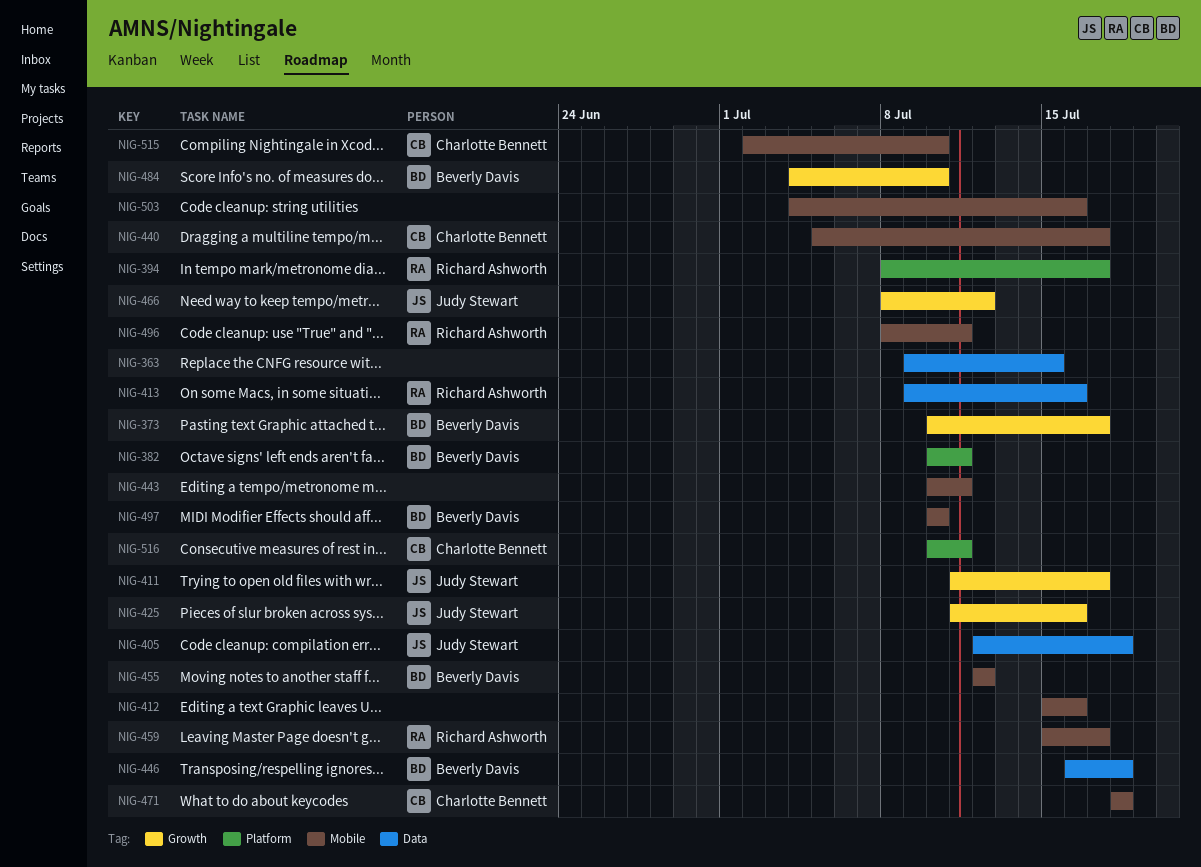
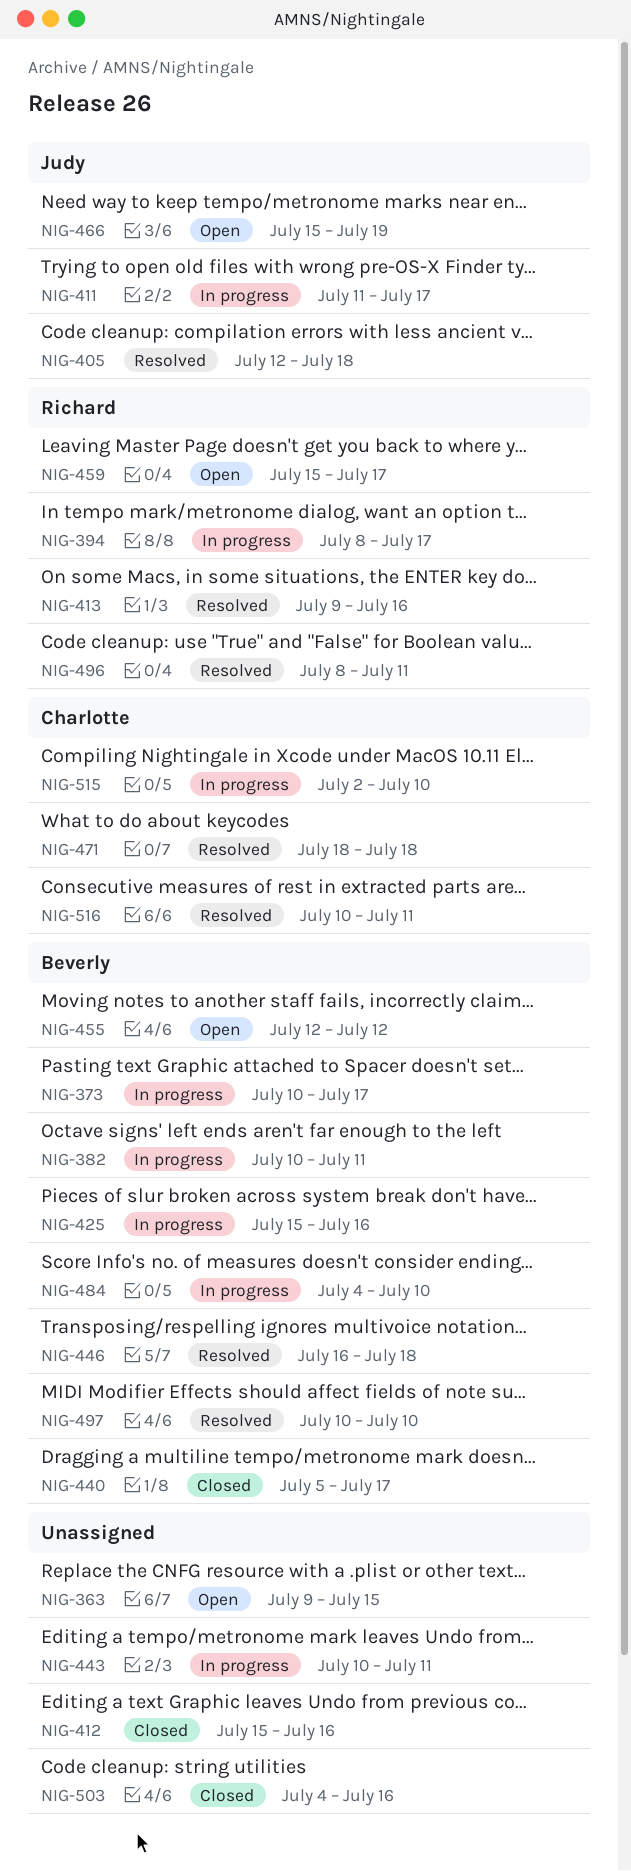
NIG-425, owner: Judy Stewart -> Beverly Davis
NIG-425, start: Jul 11 -> Jul 15
NIG-440, owner: Charlotte Bennett -> Beverly Davis
NIG-466, start: Jul 8 -> Jul 15
NIG-466, due: Jul 12 -> Jul 19

